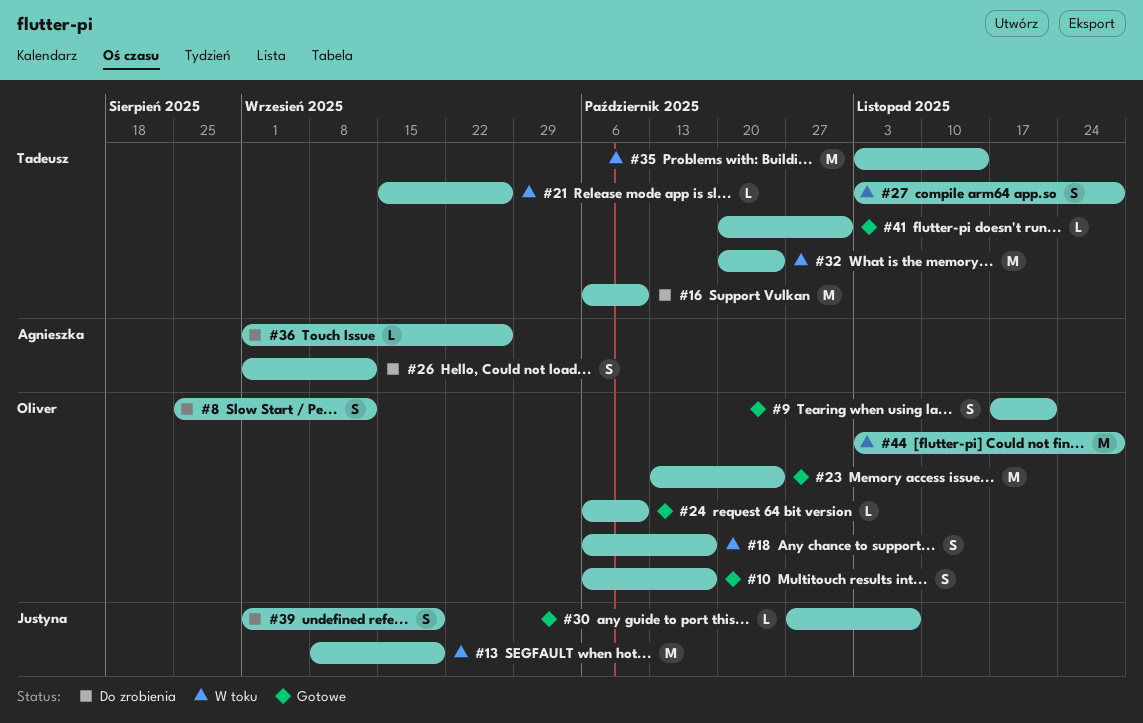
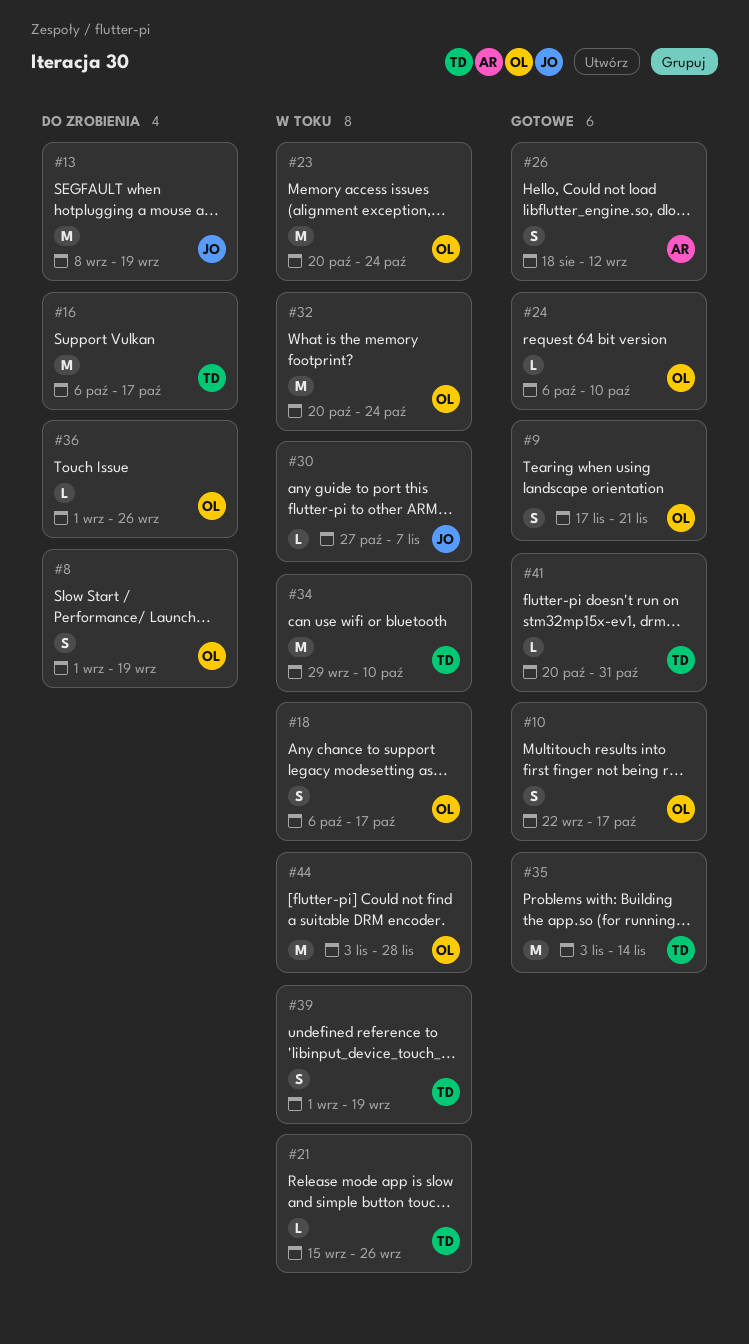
#8, start: Aug 25 -> Sep 1
#8, due: Sep 12 -> Sep 19
#10, start: Oct 6 -> Sep 22
#13, status: W toku -> Do zrobienia
#16, due: Oct 10 -> Oct 17
#23, status: Gotowe -> W toku
#23, start: Oct 13 -> Oct 20
#26, status: Do zrobienia -> Gotowe
#26, start: Sep 1 -> Aug 18
#27: present -> none
#30, status: Gotowe -> W toku
#32, owner: Tadeusz -> Oliver
#34: none -> present
#35, status: W toku -> Gotowe
#36, owner: Agnieszka -> Oliver
#39, status: Do zrobienia -> W toku
#39, owner: Justyna -> Tadeusz

